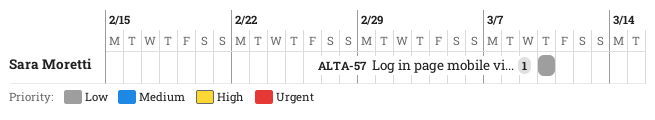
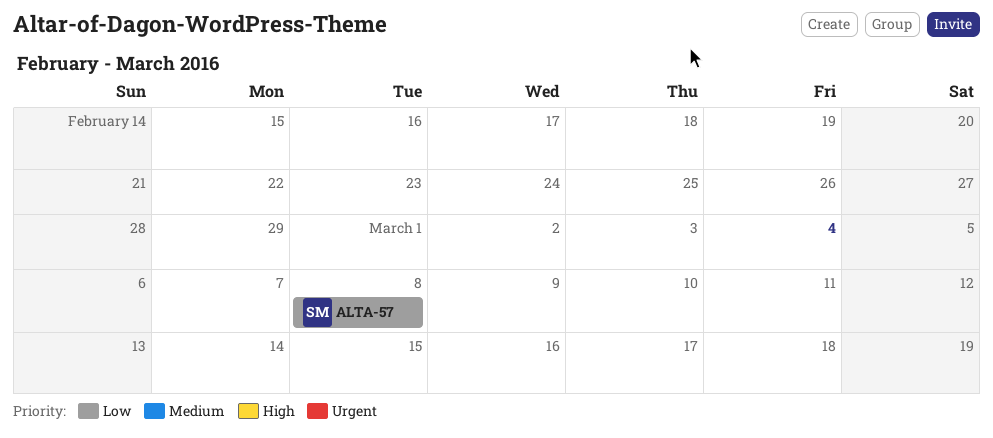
ALTA-57, start: Mar 10 -> Mar 8
ALTA-57, due: Mar 10 -> Mar 8

